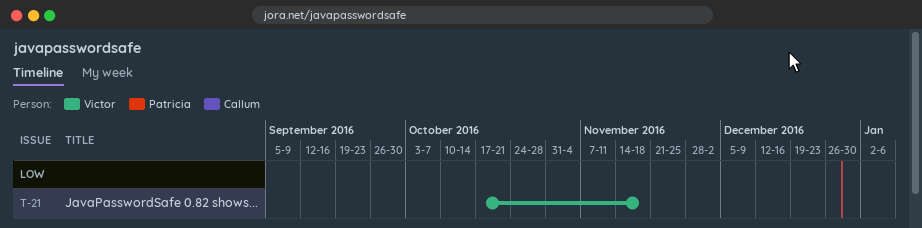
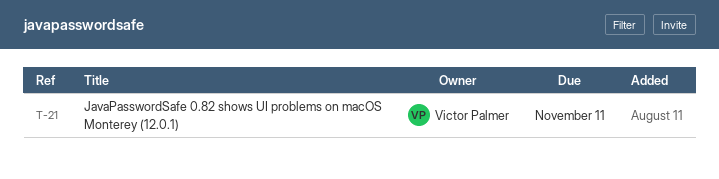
T-21, due: Nov 18 -> Nov 11

